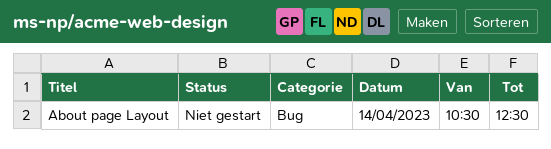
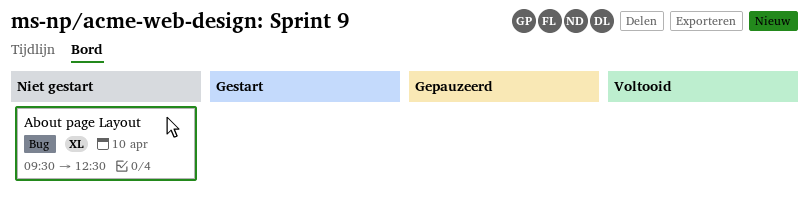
About page Layout, day: Apr 14 -> Apr 10
About page Layout, begins: 10:30 -> 09:30

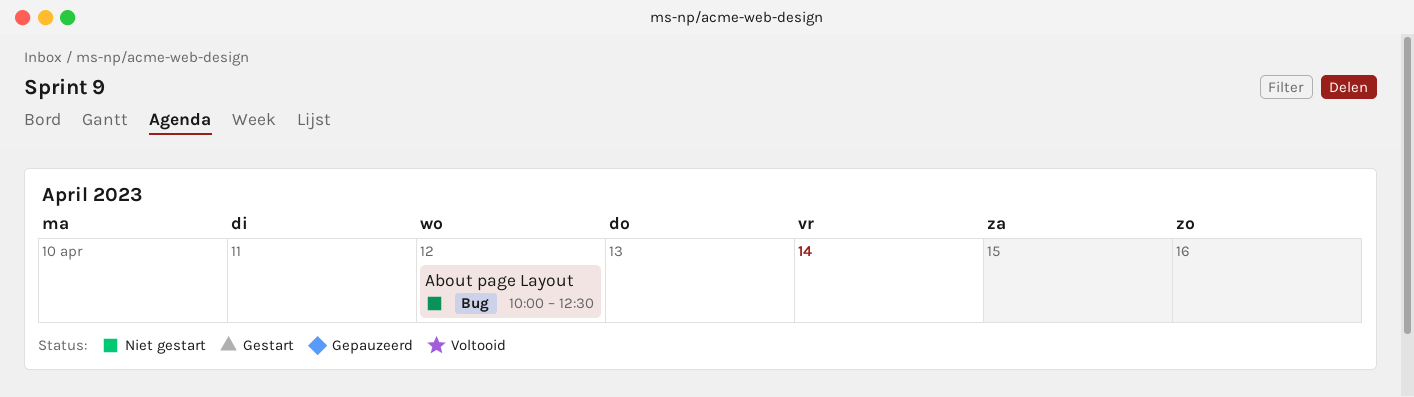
About page Layout, day: Apr 10 -> Apr 12
About page Layout, begins: 09:30 -> 10:00

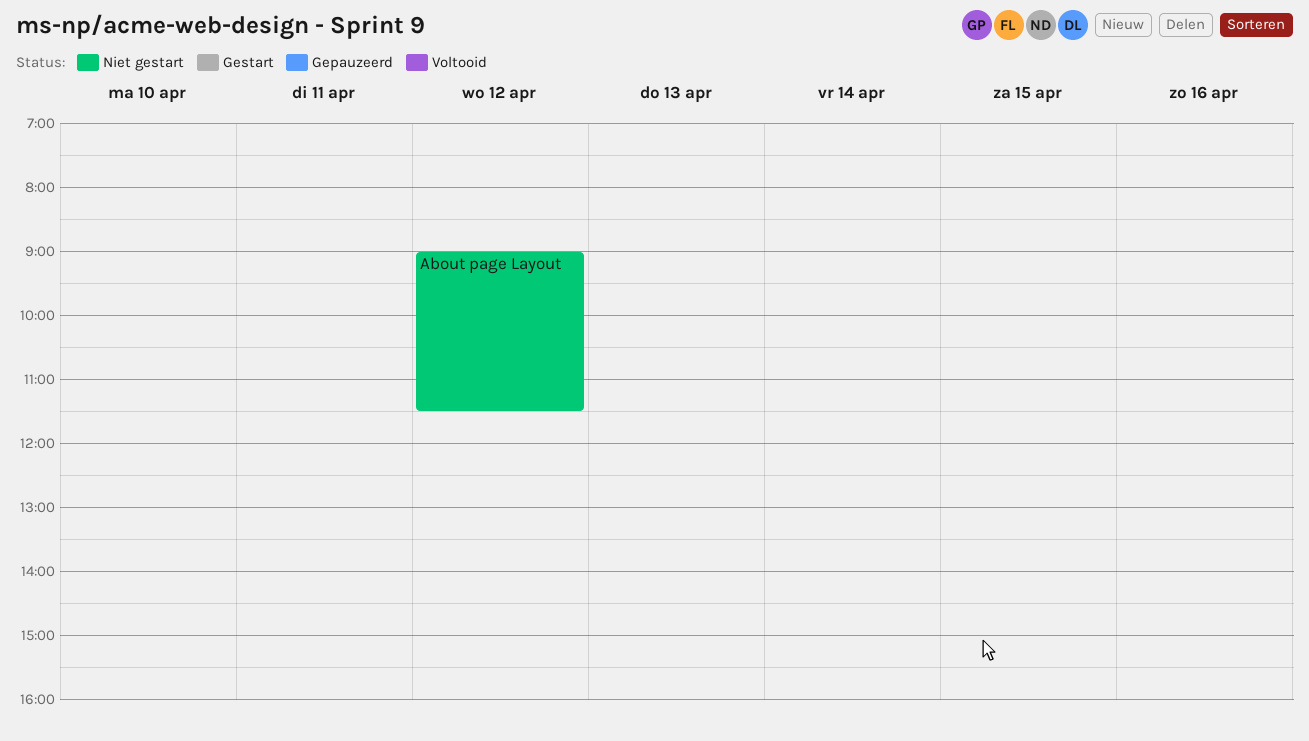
About page Layout, begins: 10:00 -> 09:00
About page Layout, ends: 12:30 -> 11:30

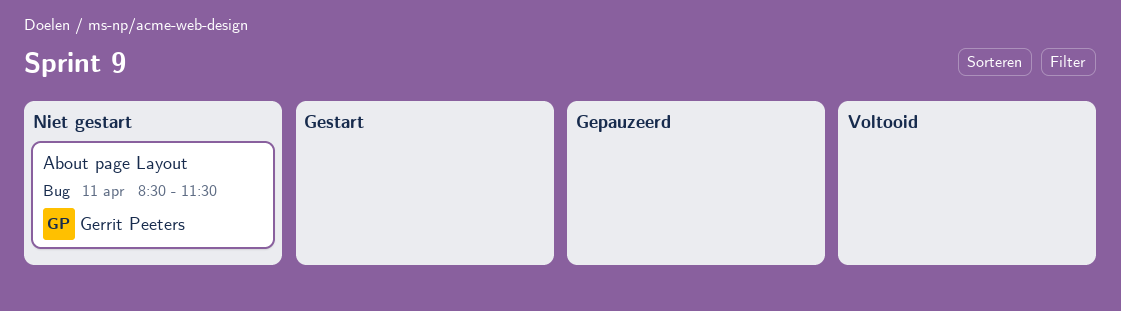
About page Layout, day: Apr 12 -> Apr 11
About page Layout, begins: 09:00 -> 08:30

